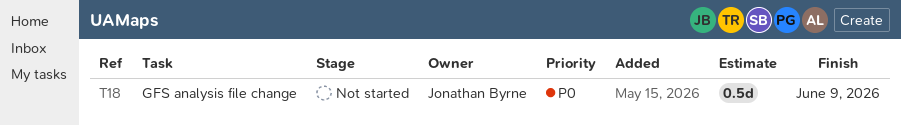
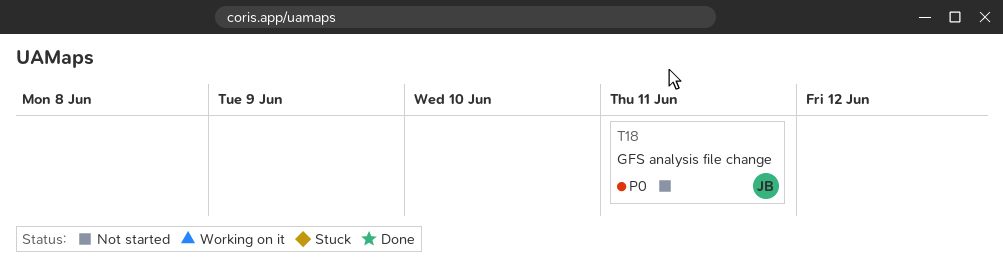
T18, due: Jun 9 -> Jun 11

